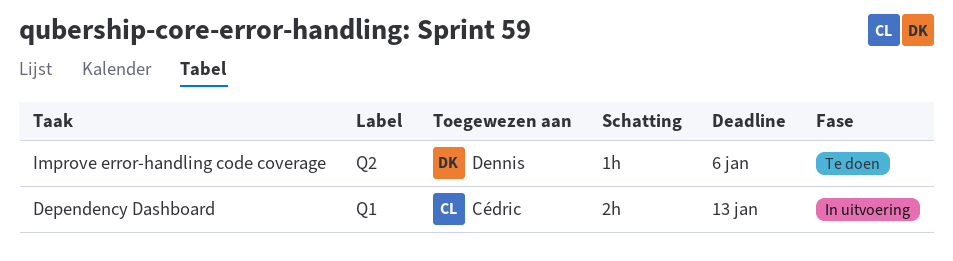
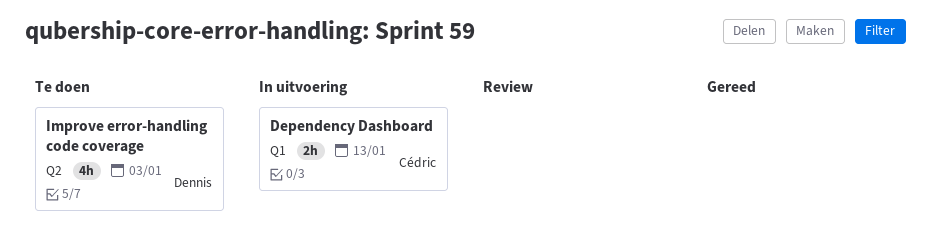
Improve error-handling code coverage, estimate: 1h -> 4h
Improve error-handling code coverage, due: Jan 6 -> Jan 3

